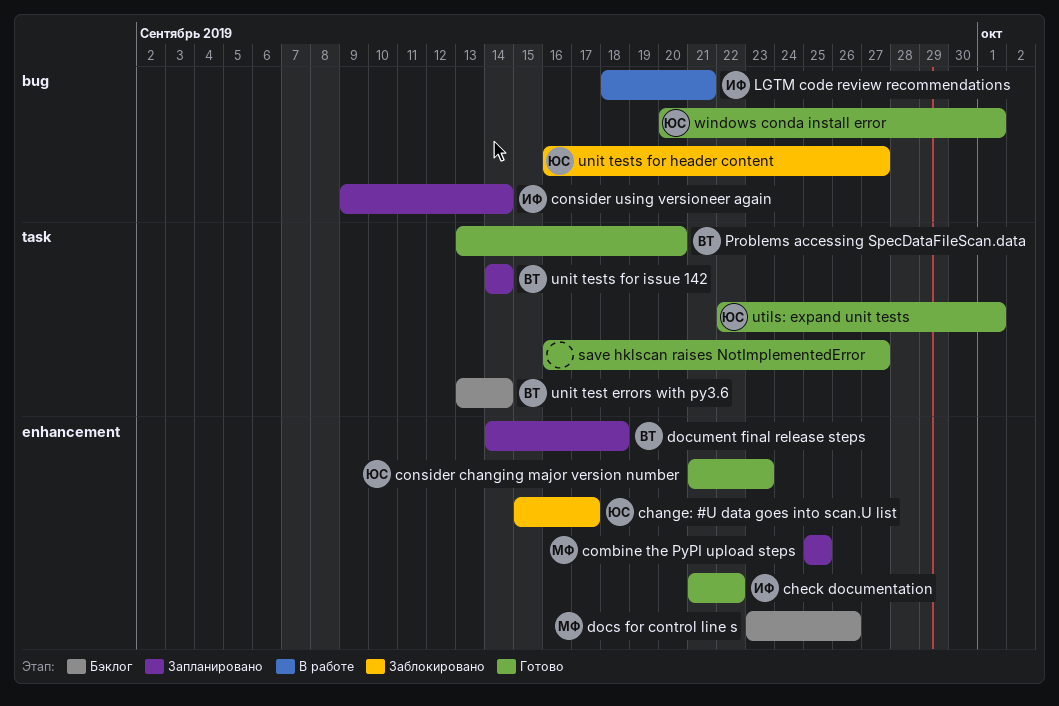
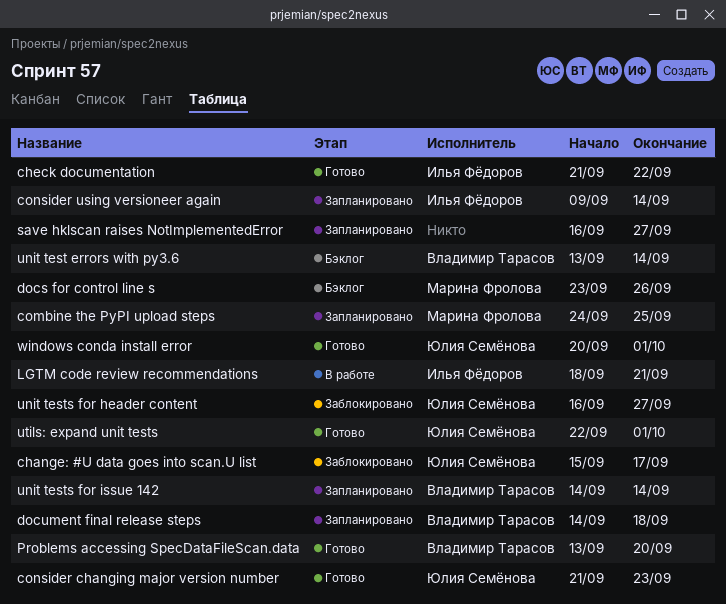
combine the PyPI upload steps, start: Sep 25 -> Sep 24
save hklscan raises NotImplementedError, status: Готово -> Запланировано

